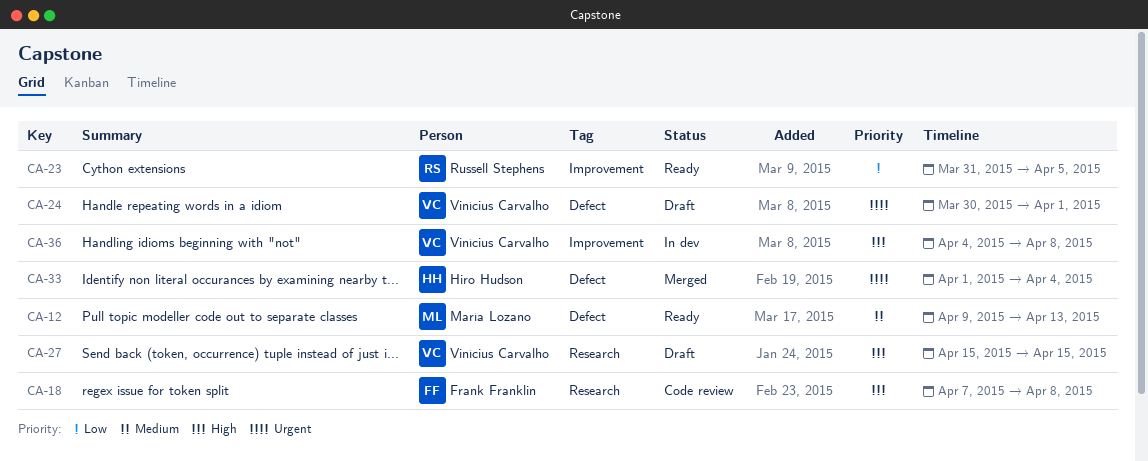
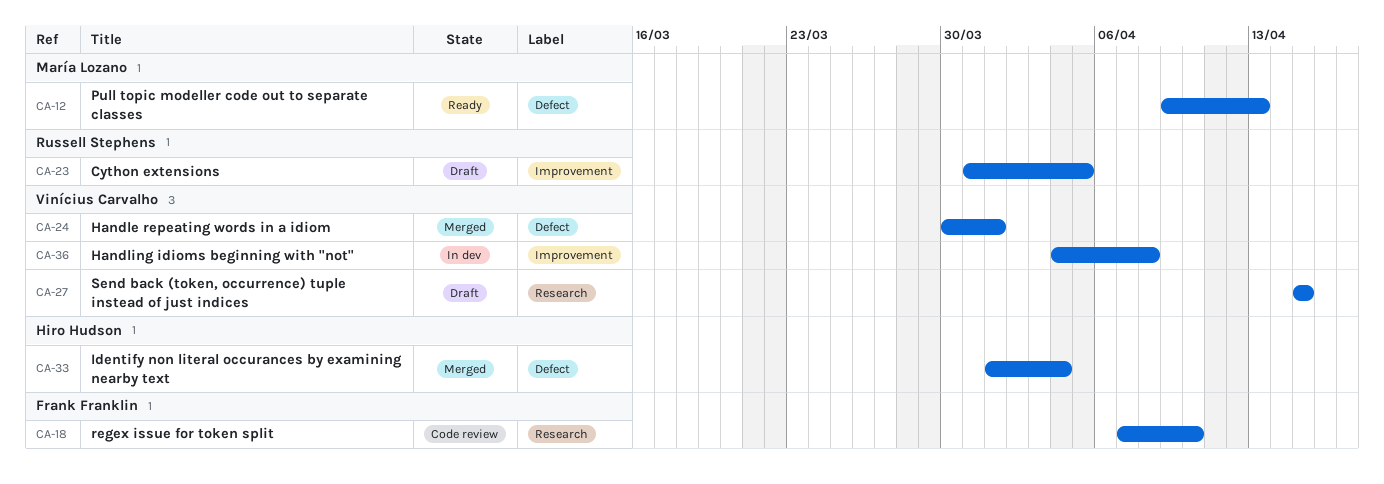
CA-18, due: Apr 8 -> Apr 10
CA-23, status: Ready -> Draft
CA-24, status: Draft -> Merged

